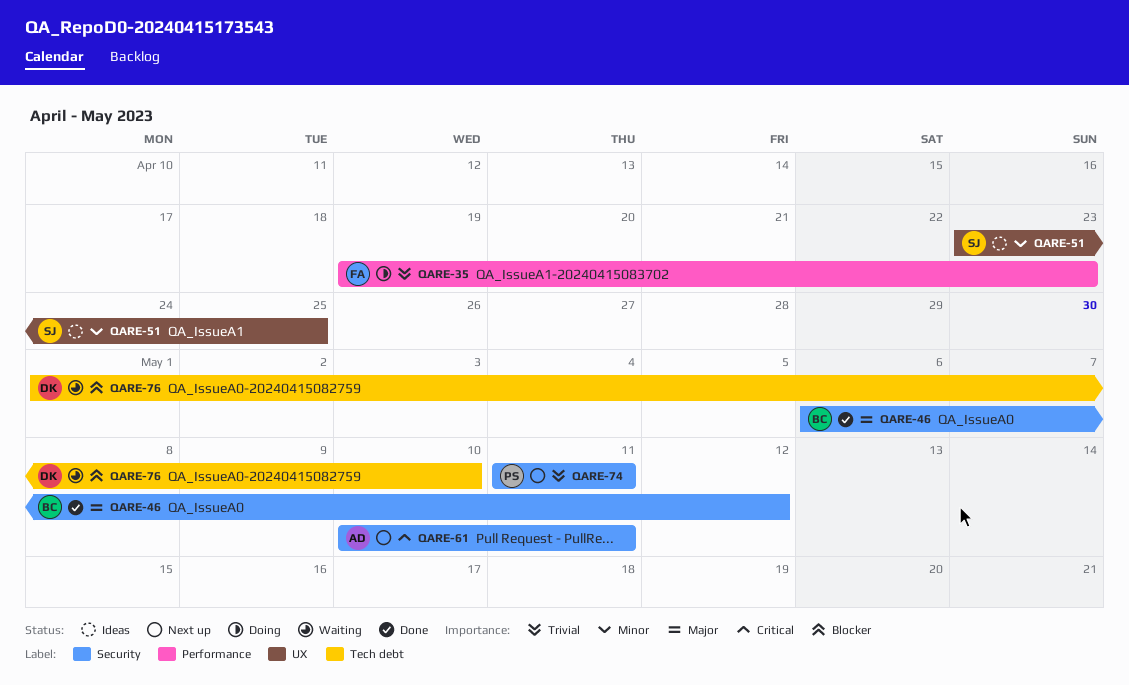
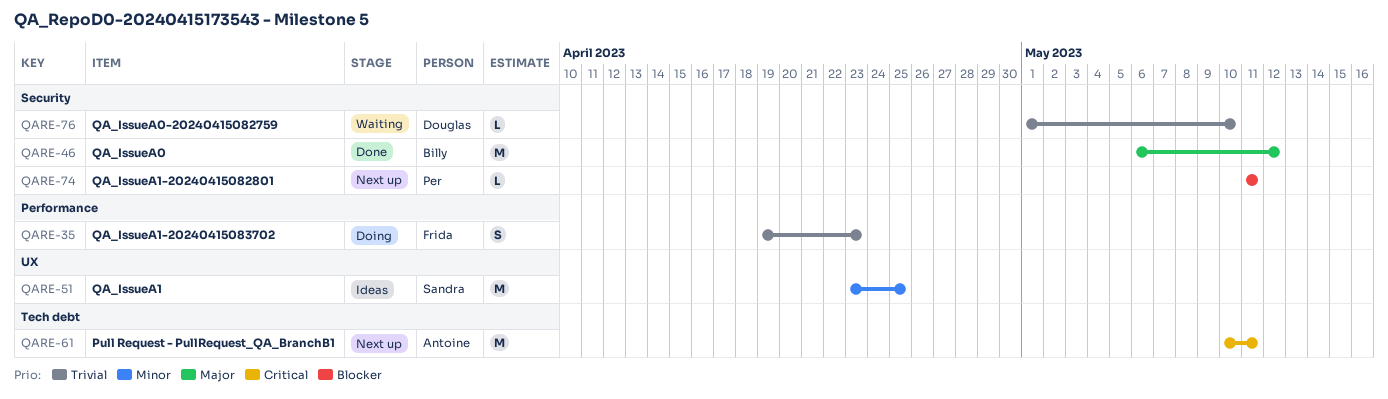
QARE-61, label: Security -> Tech debt
QARE-74, priority: Trivial -> Blocker
QARE-76, priority: Blocker -> Trivial
QARE-76, label: Tech debt -> Security

